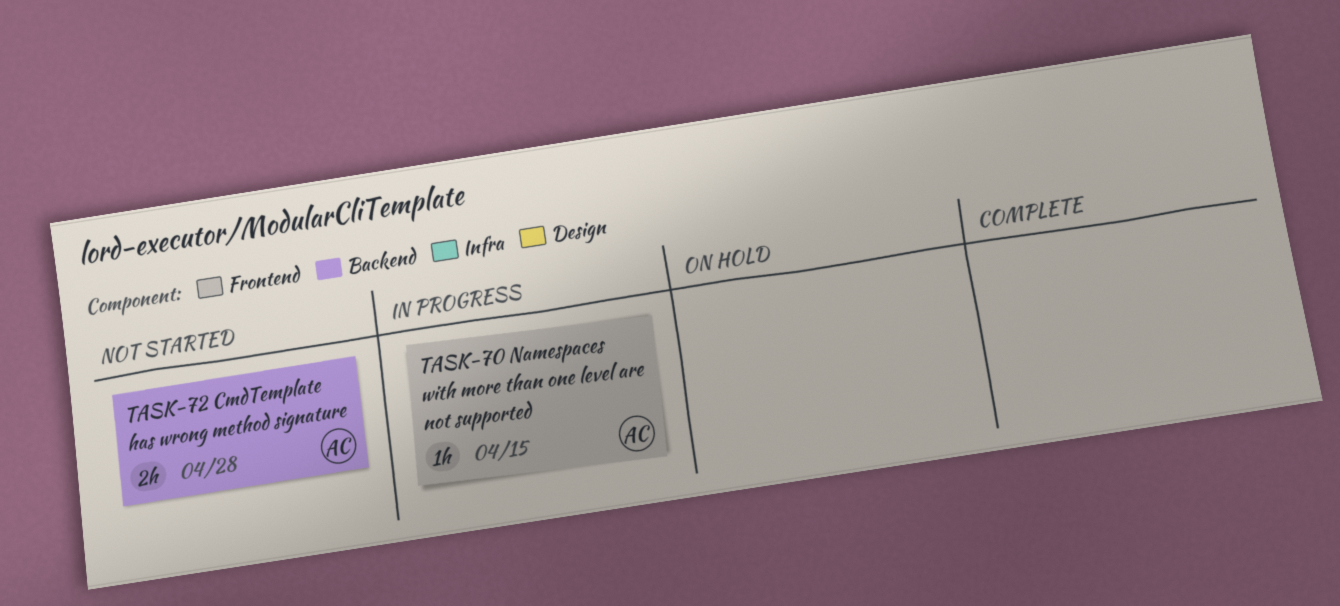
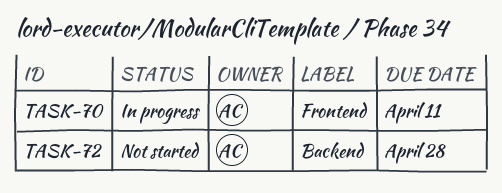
TASK-70, due: Apr 15 -> Apr 11

